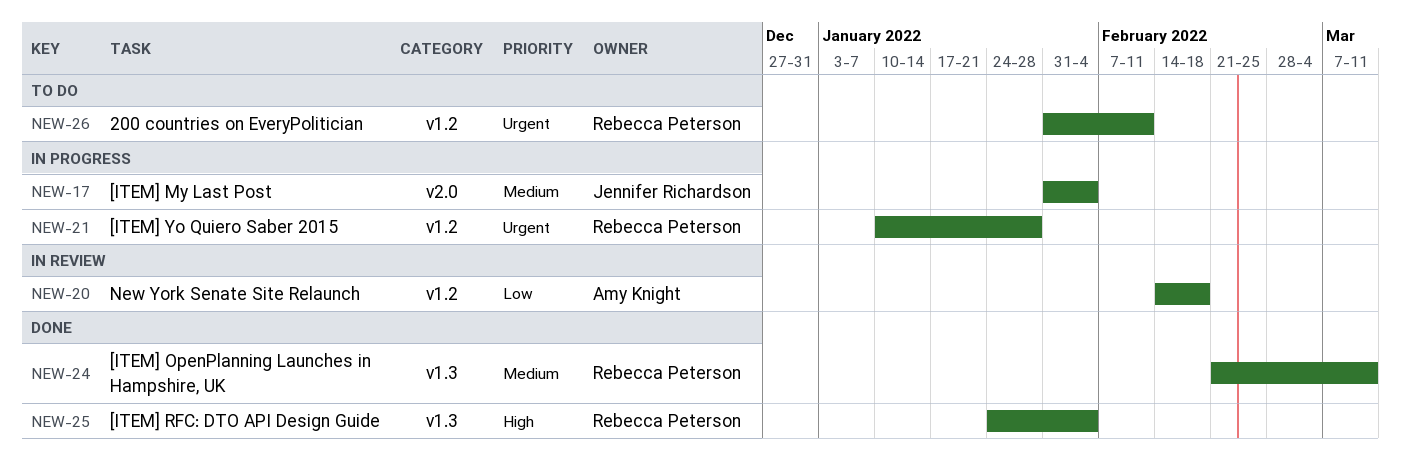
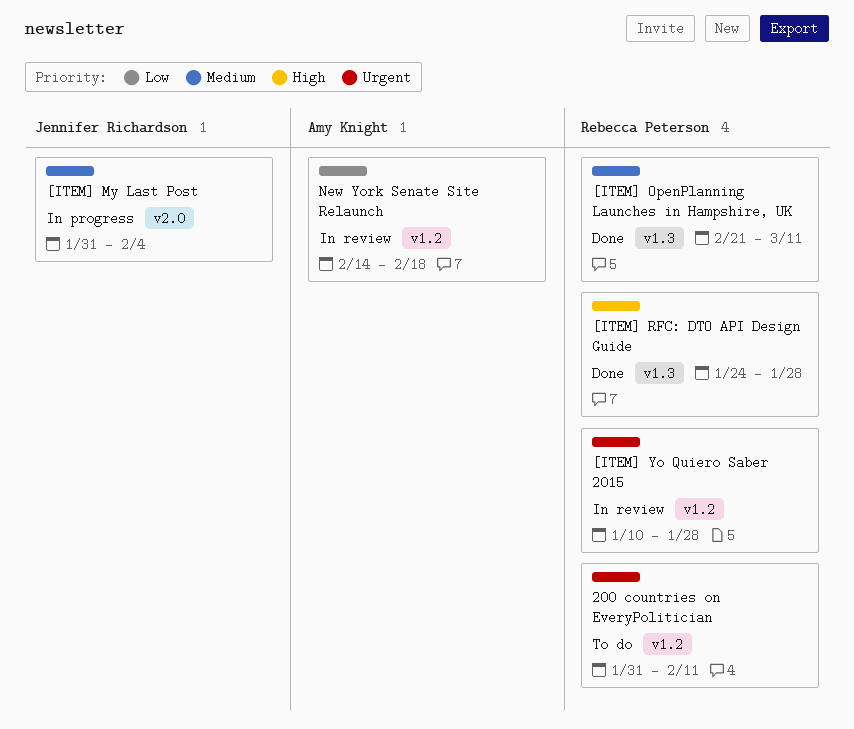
[ITEM] RFC: DTO API Design Guide, due: Feb 4 -> Jan 28
[ITEM] Yo Quiero Saber 2015, status: In progress -> In review

